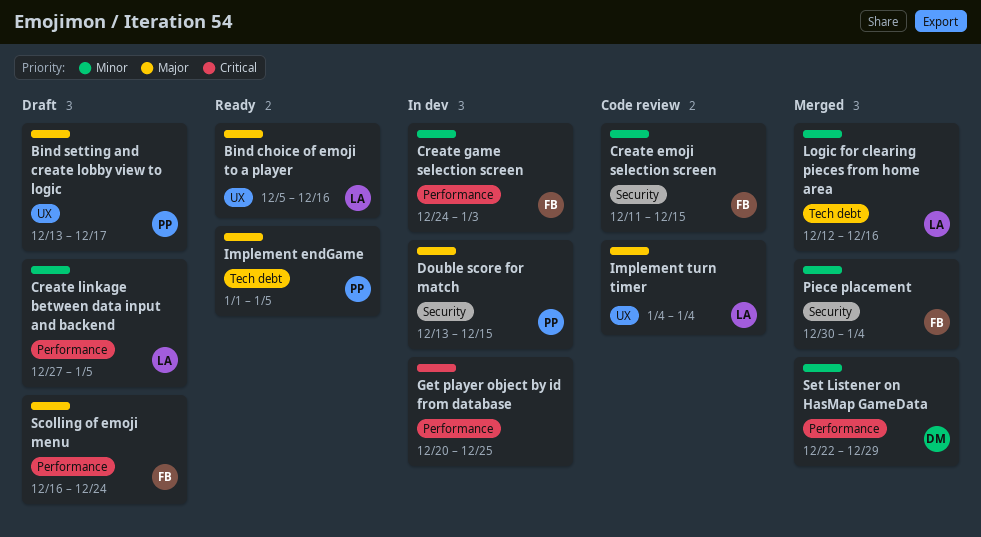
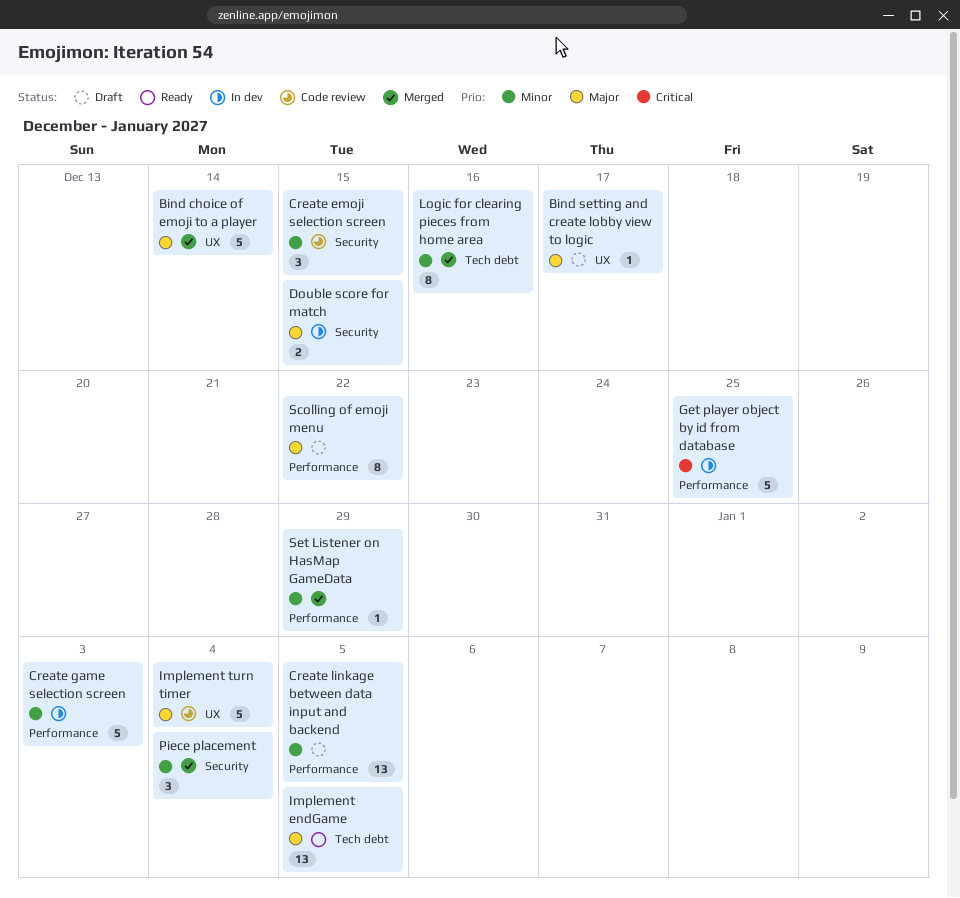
Bind choice of emoji to a player, status: Ready -> Merged
Bind choice of emoji to a player, due: Dec 16 -> Dec 14
Scolling of emoji menu, due: Dec 24 -> Dec 22

